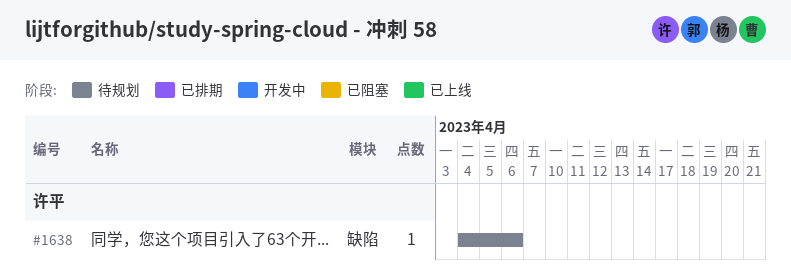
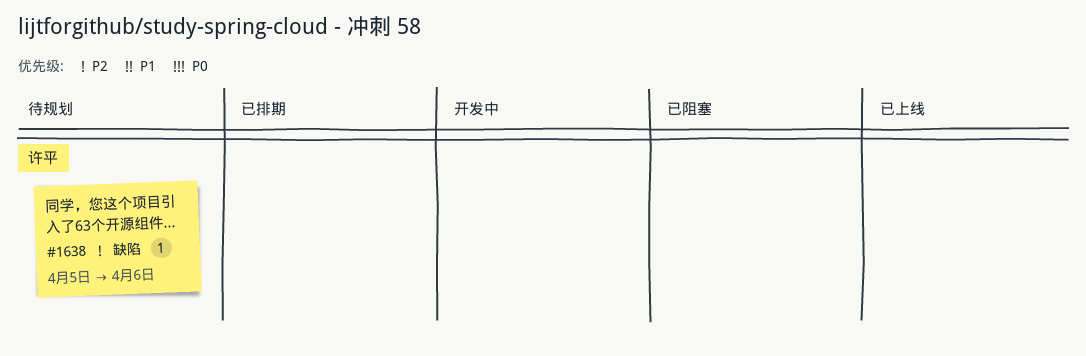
#1638, start: Apr 4 -> Apr 5

